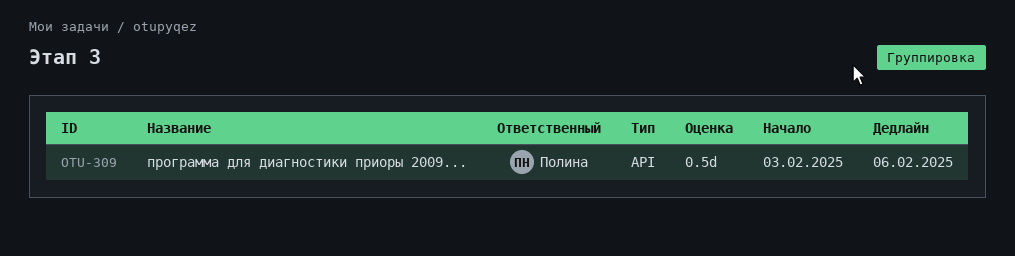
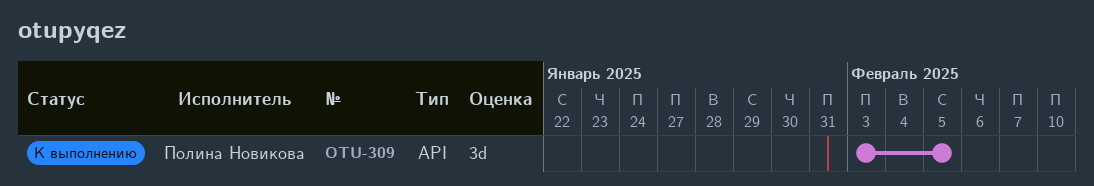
OTU-309, estimate: 0.5d -> 3d
OTU-309, due: Feb 6 -> Feb 5

